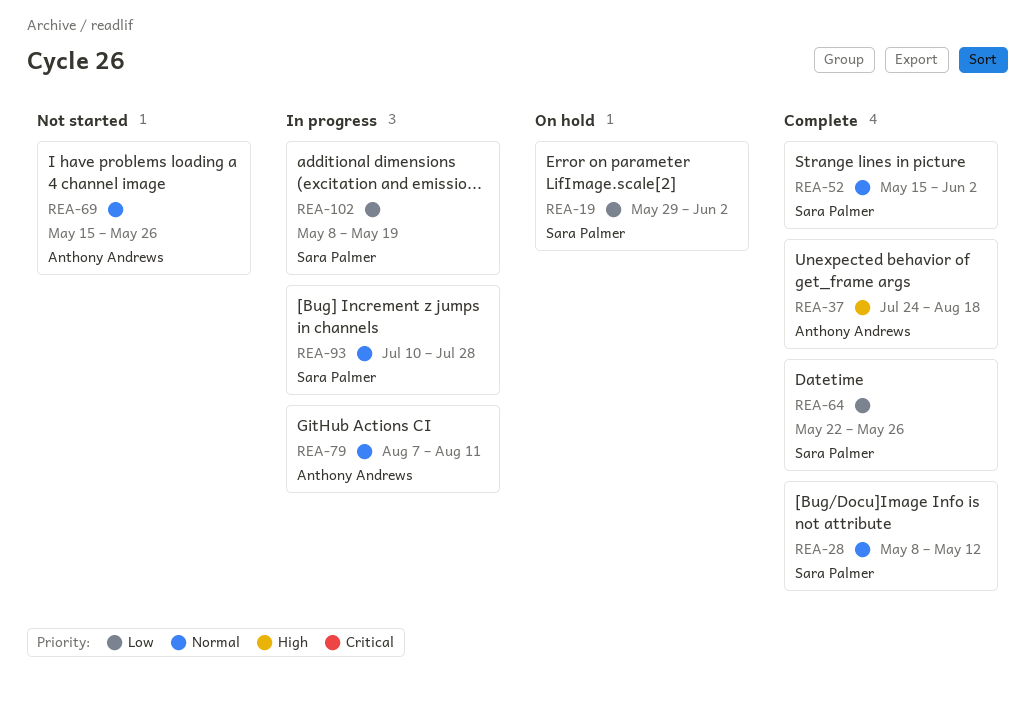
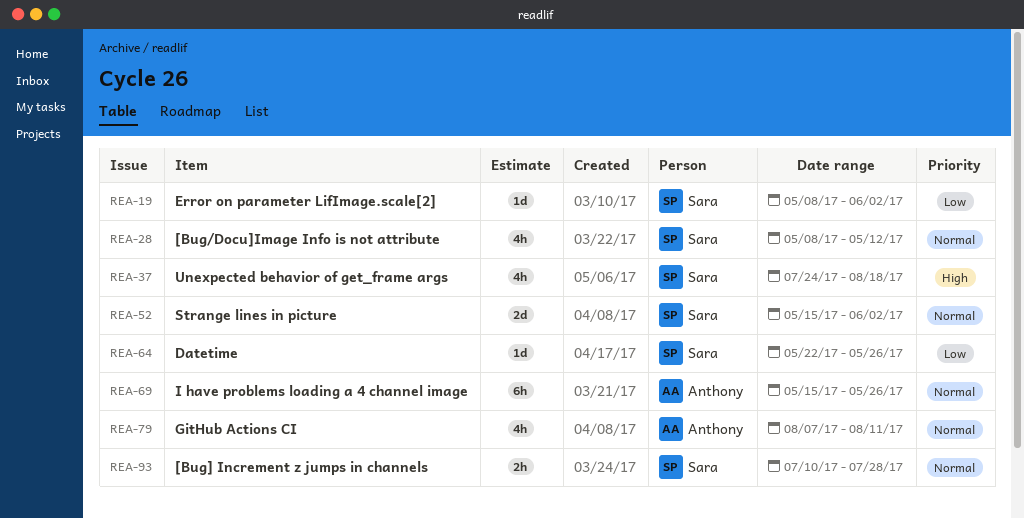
REA-19, start: May 29 -> May 8
REA-37, owner: Anthony Andrews -> Sara Palmer
REA-102: present -> none

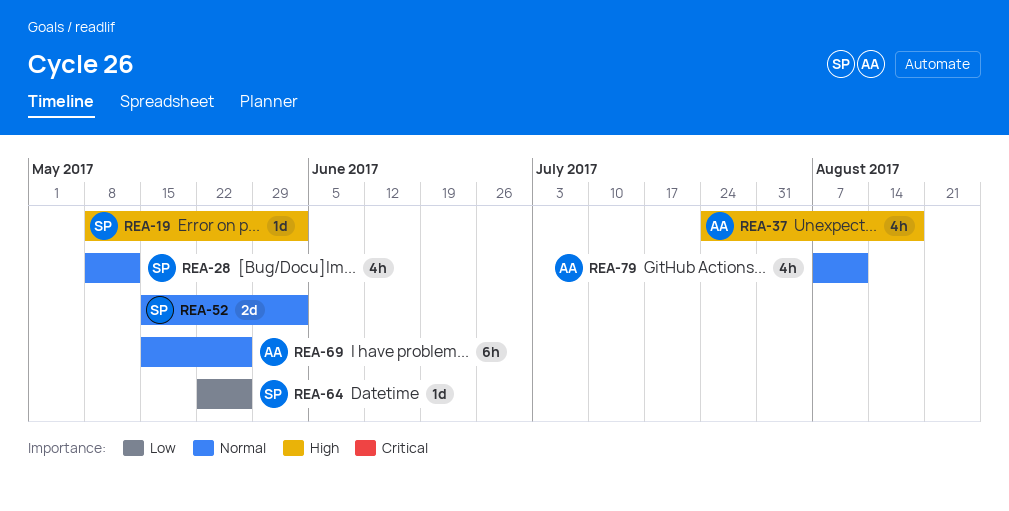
REA-19, priority: Low -> High
REA-37, owner: Sara -> Anthony
REA-93: present -> none

